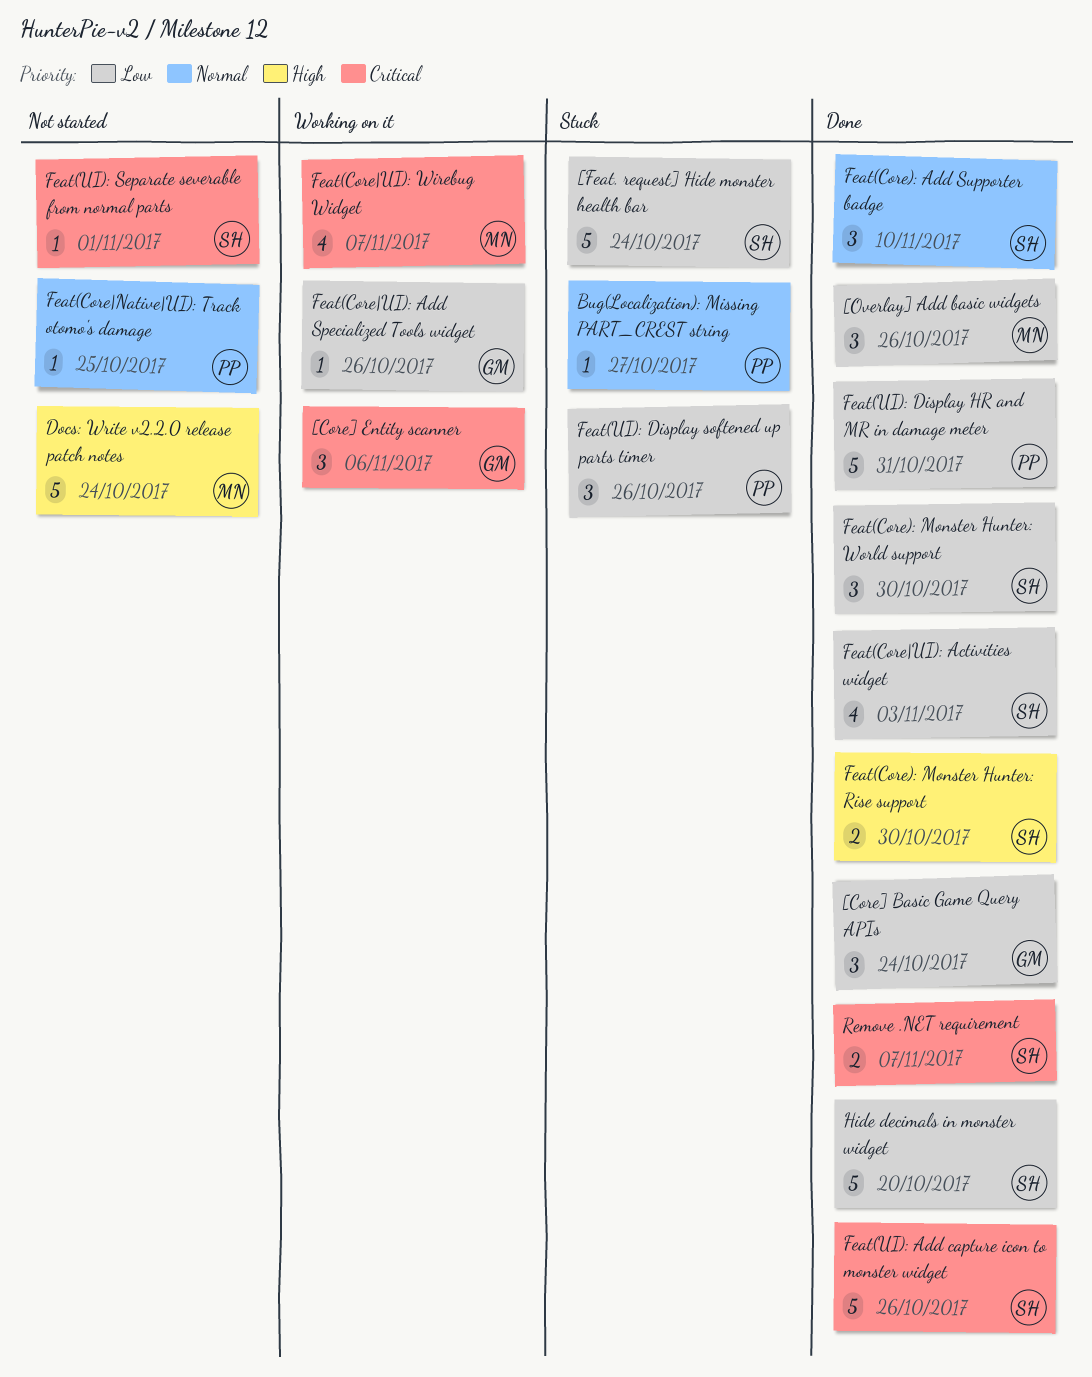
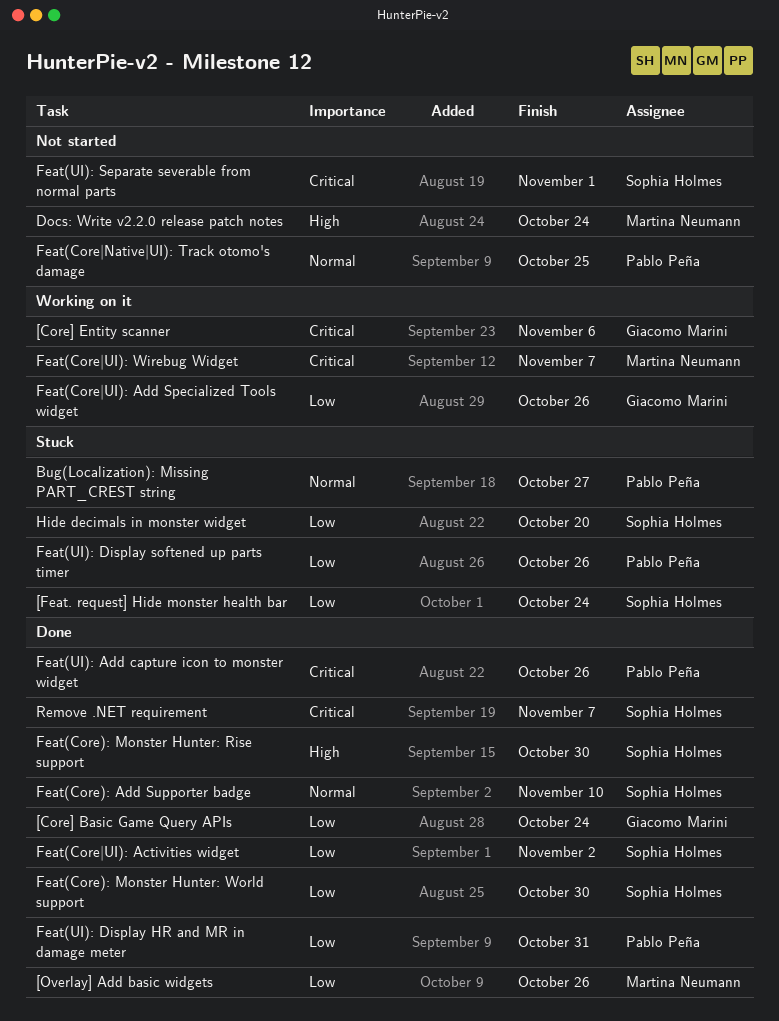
Feat(Core|UI): Activities widget, due: Nov 3 -> Nov 2
Feat(UI): Add capture icon to monster widget, owner: Sophia Holmes -> Pablo Peña
Hide decimals in monster widget, status: Done -> Stuck

